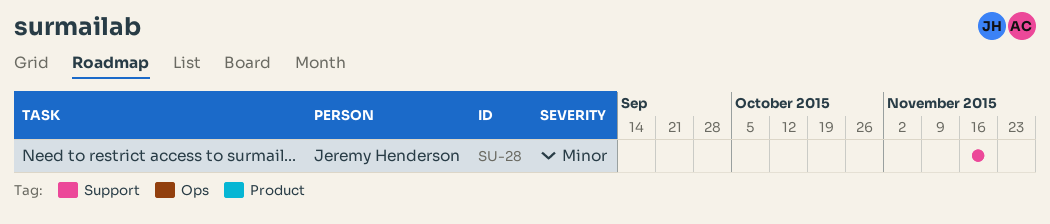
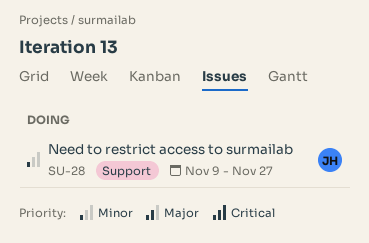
SU-28, start: Nov 16 -> Nov 9
SU-28, due: Nov 20 -> Nov 27

